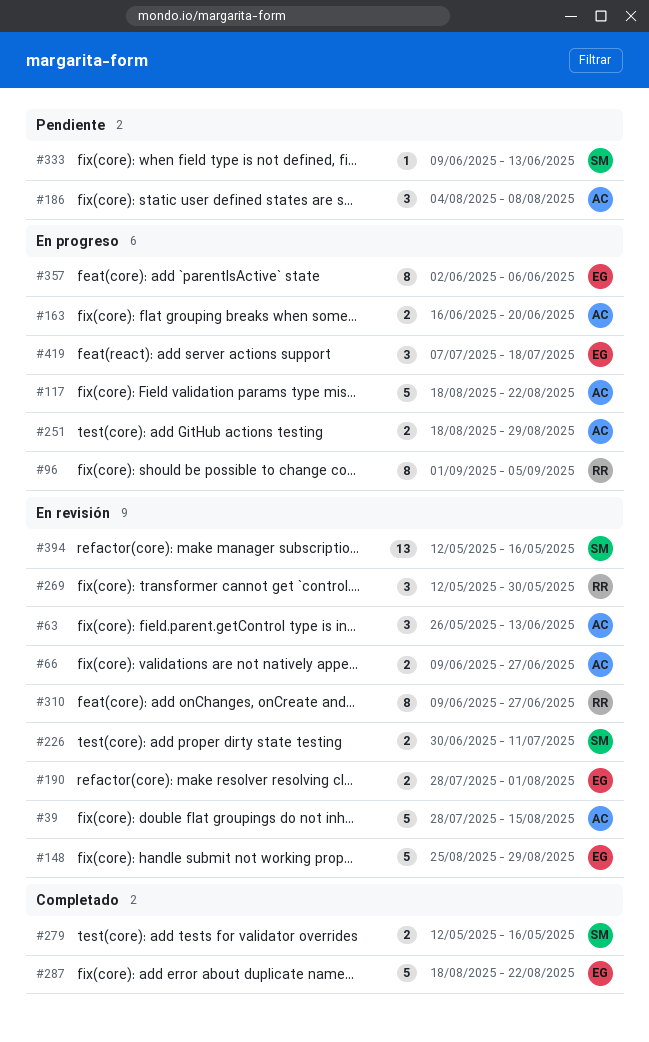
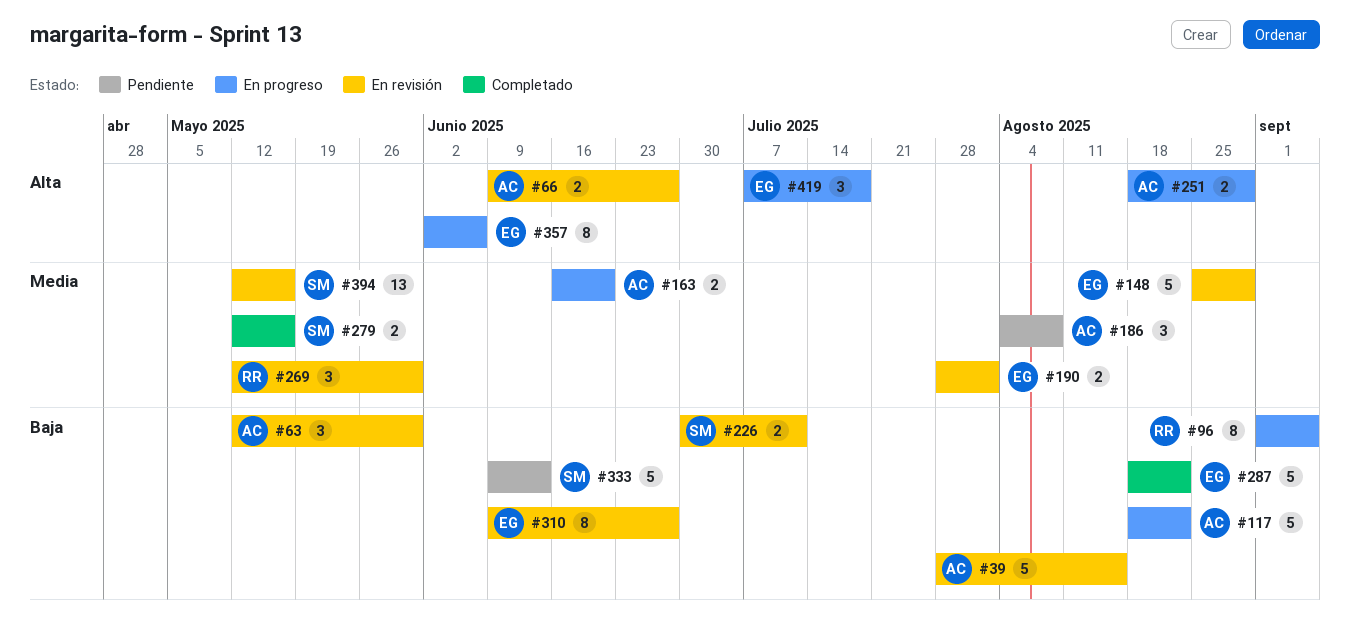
#63, start: May 26 -> May 12
#63, due: Jun 13 -> May 30
#310, owner: RR -> EG
#333, estimate: 1 -> 5

